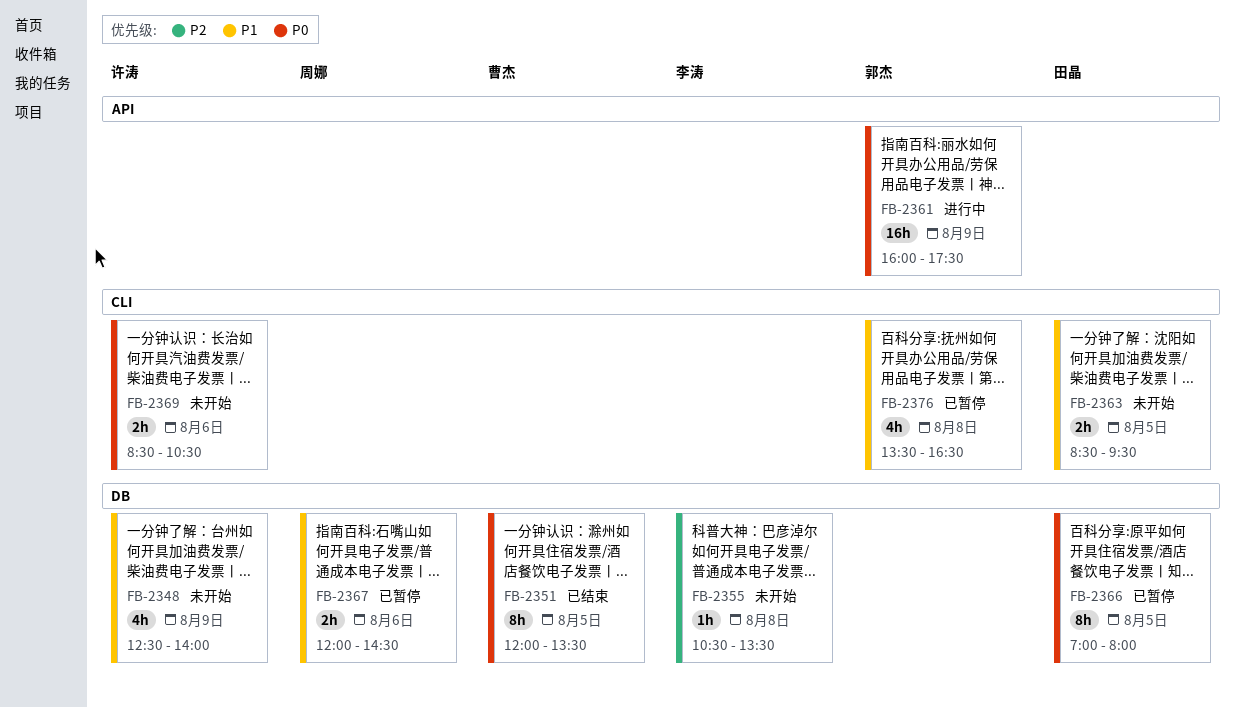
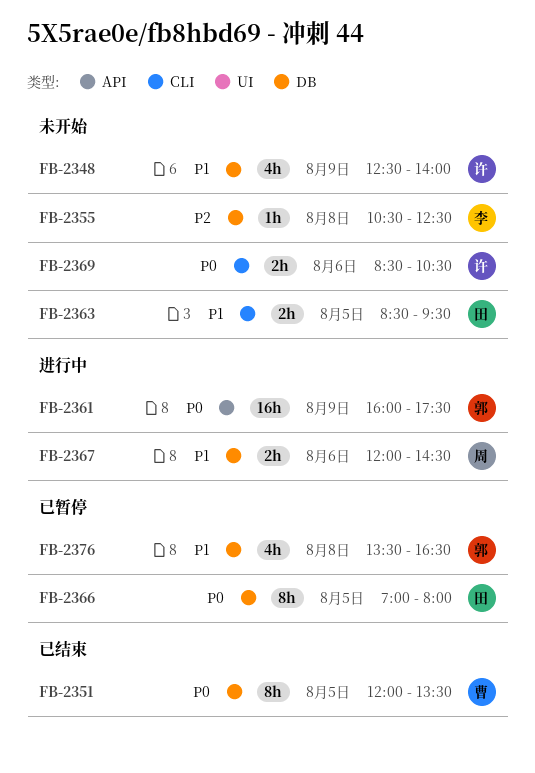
FB-2355, ends: 13:30 -> 12:30
FB-2367, status: 已暂停 -> 进行中
FB-2376, label: CLI -> DB

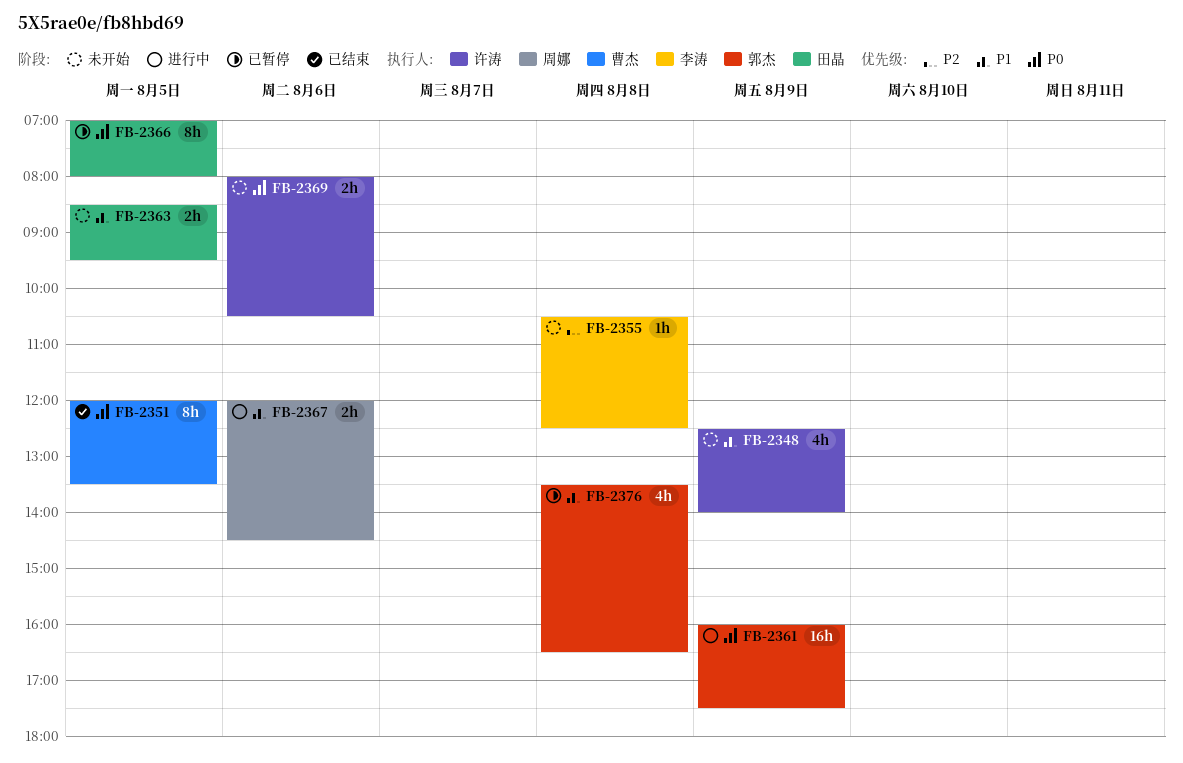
FB-2369, begins: 08:30 -> 08:00

